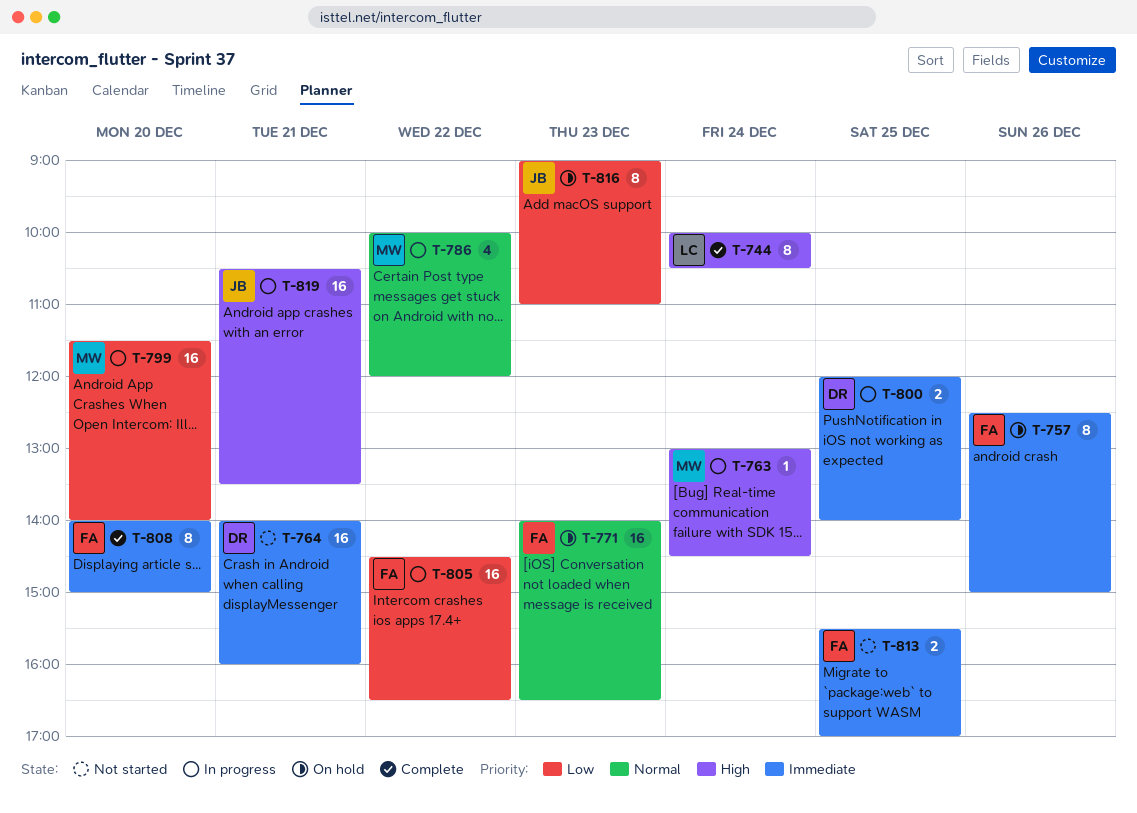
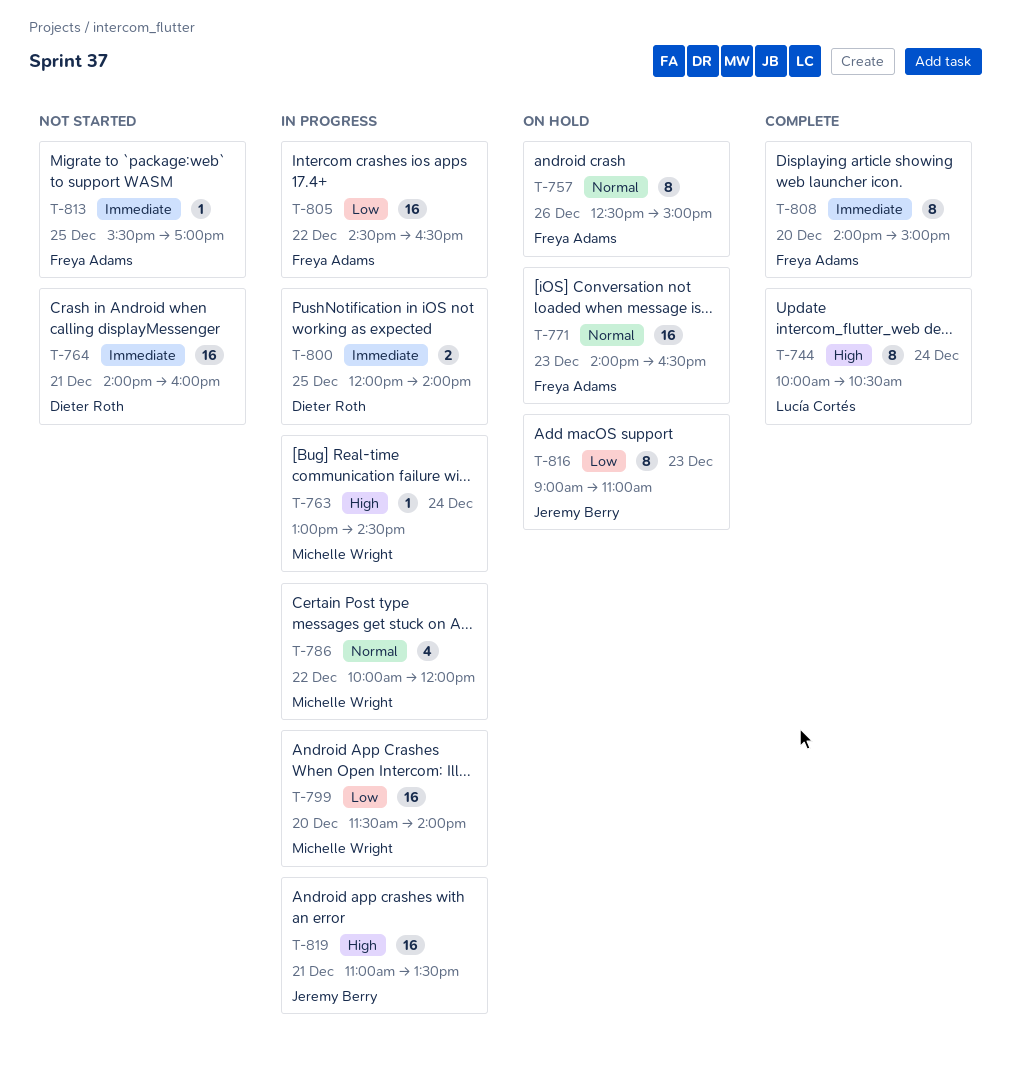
T-757, priority: Immediate -> Normal
T-813, estimate: 2 -> 1
T-819, begins: 10:30 -> 11:00

